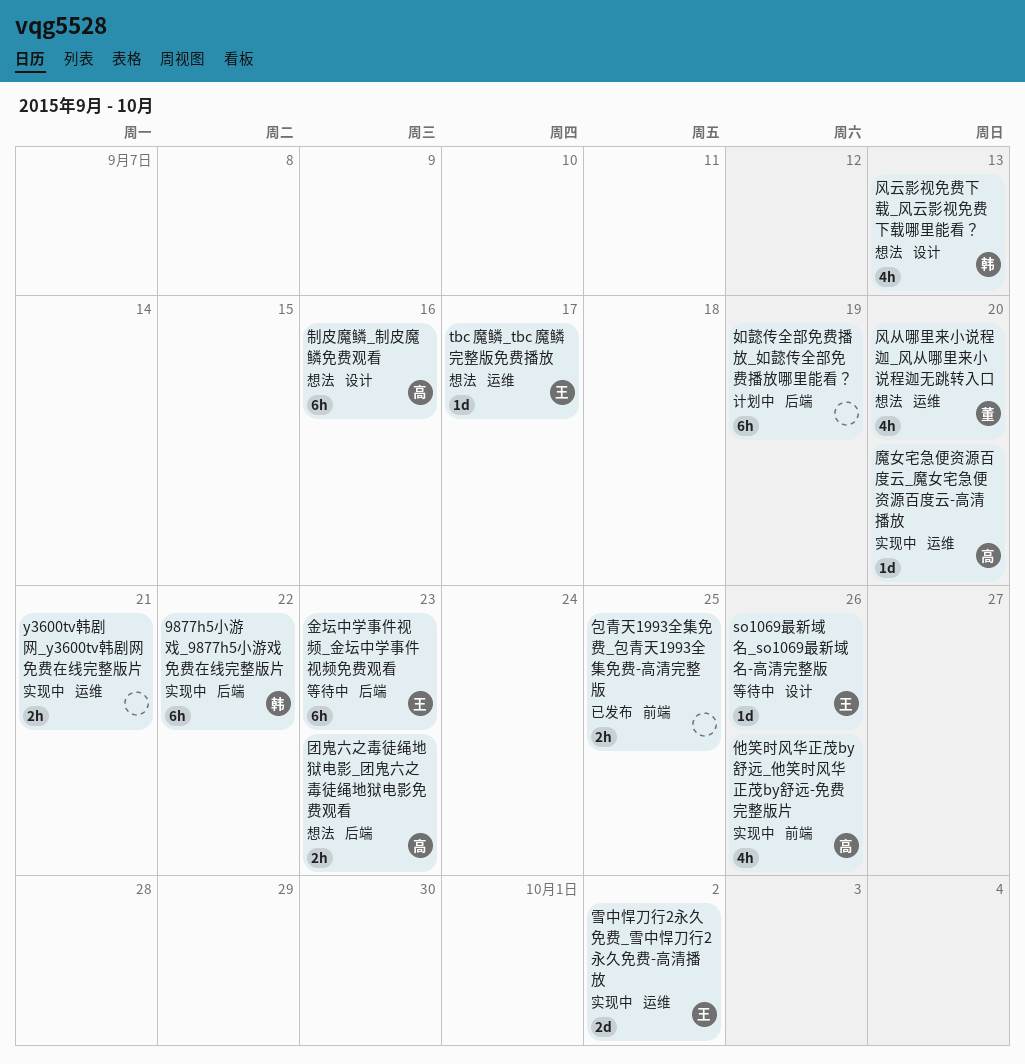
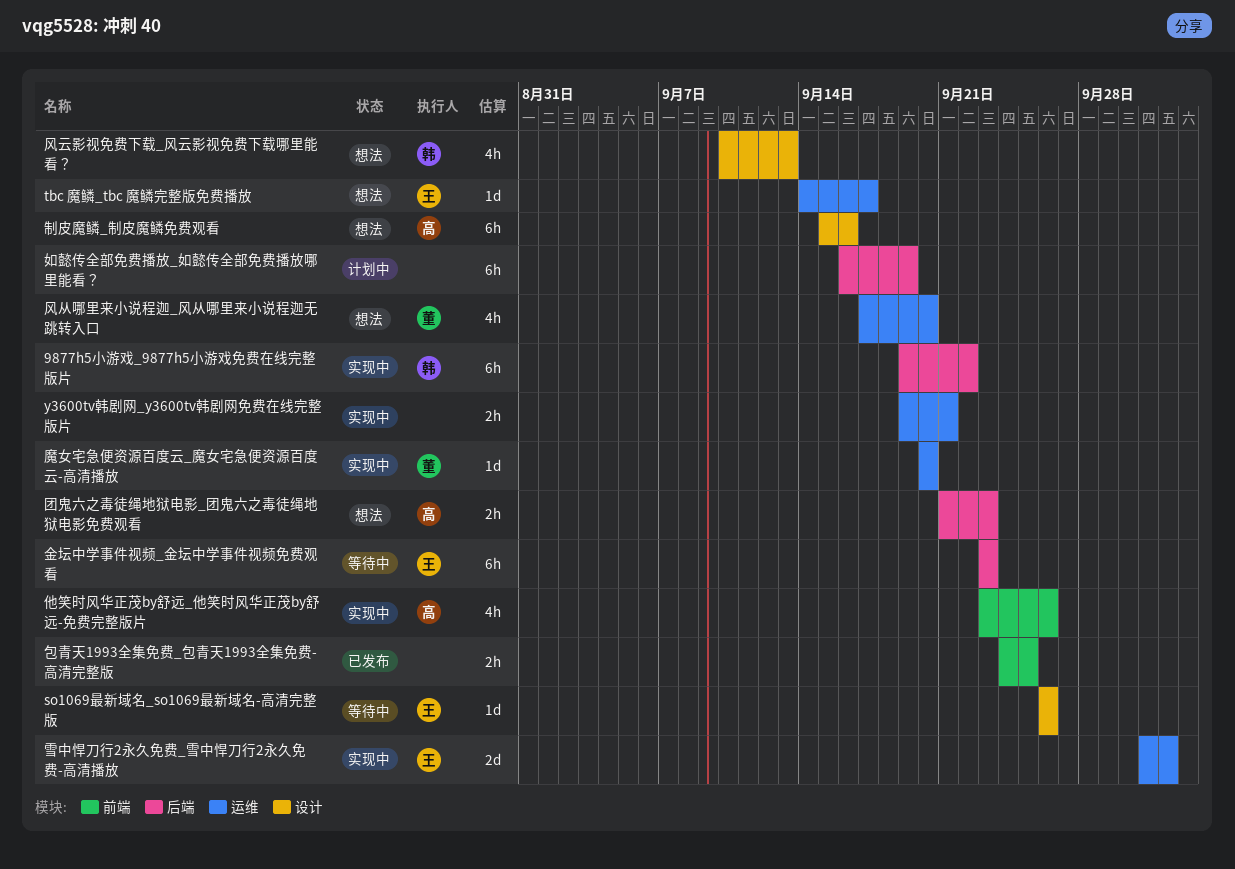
魔女宅急便资源百度云_魔女宅急便资源百度云-高清播放, owner: 高 -> 董

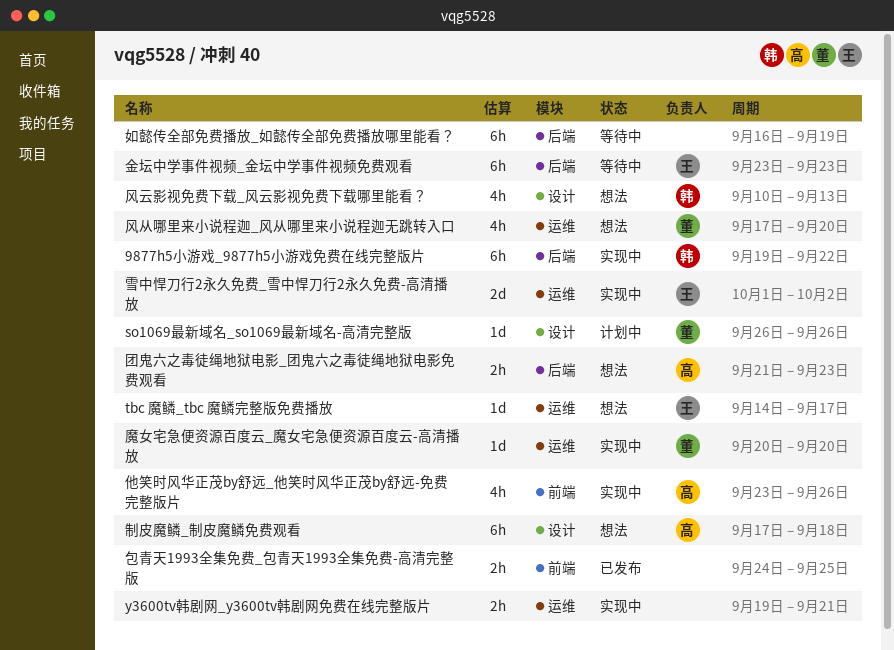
so1069最新域名_so1069最新域名-高清完整版, status: 等待中 -> 计划中
so1069最新域名_so1069最新域名-高清完整版, owner: 王 -> 董
制皮魔鳞_制皮魔鳞免费观看, start: Sep 15 -> Sep 17
制皮魔鳞_制皮魔鳞免费观看, due: Sep 16 -> Sep 18
如懿传全部免费播放_如懿传全部免费播放哪里能看？, status: 计划中 -> 等待中

